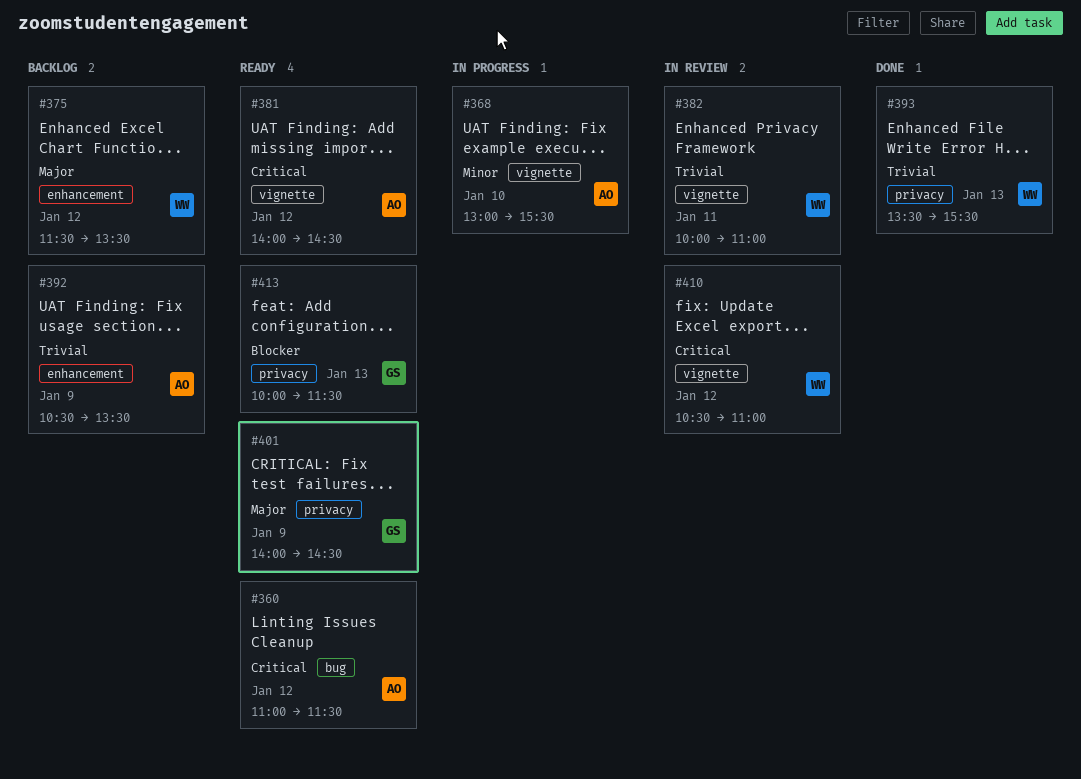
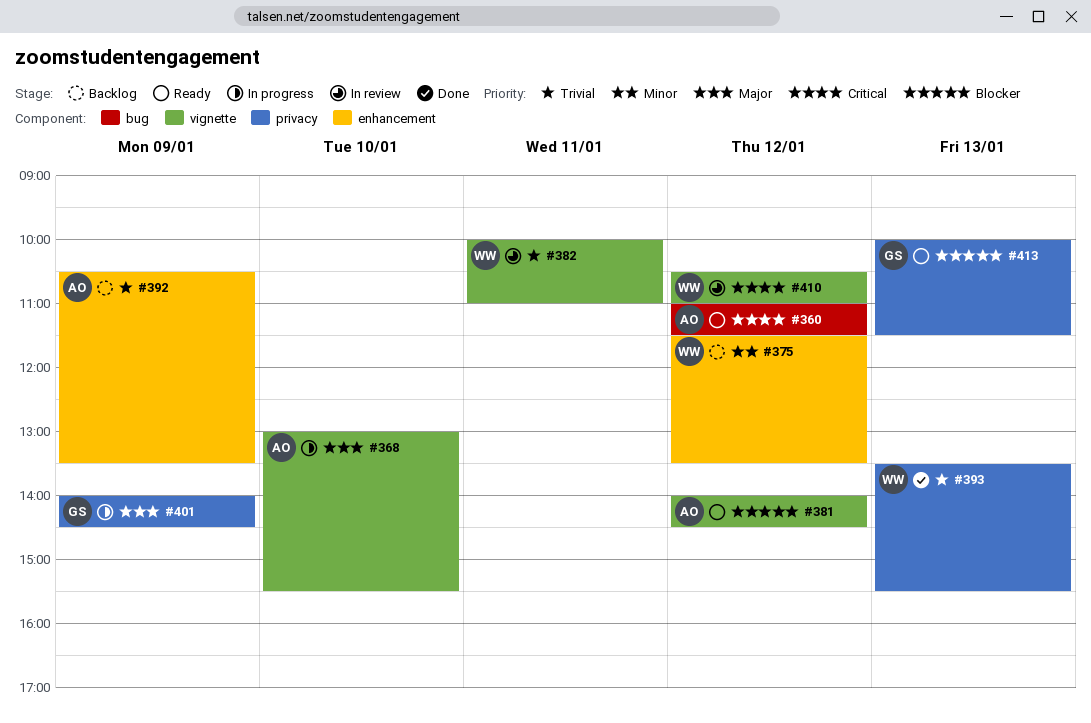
#368, priority: Minor -> Major
#375, priority: Major -> Minor
#381, priority: Critical -> Blocker
#401, status: Ready -> In progress

